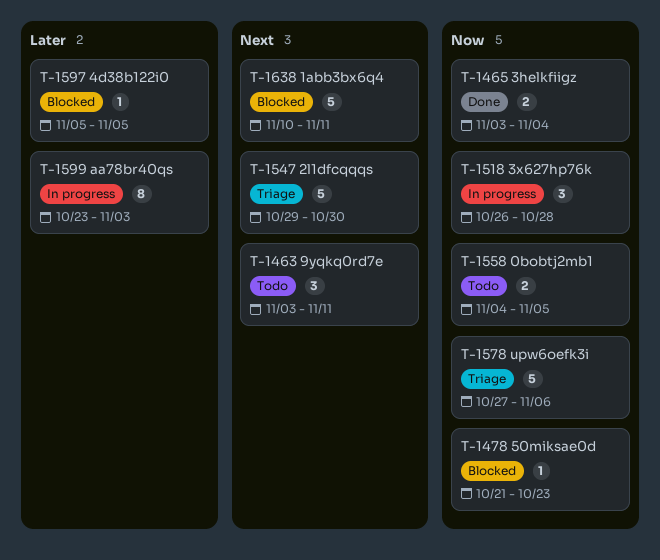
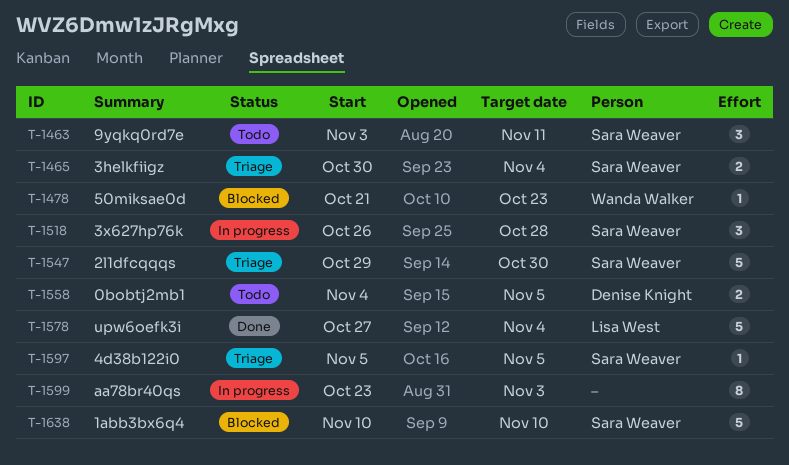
T-1465, status: Done -> Triage
T-1465, start: Nov 3 -> Oct 30
T-1578, status: Triage -> Done
T-1578, due: Nov 6 -> Nov 4
T-1597, status: Blocked -> Triage
T-1638, due: Nov 11 -> Nov 10

